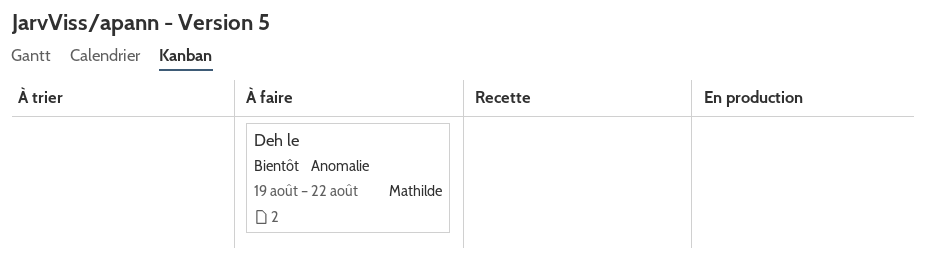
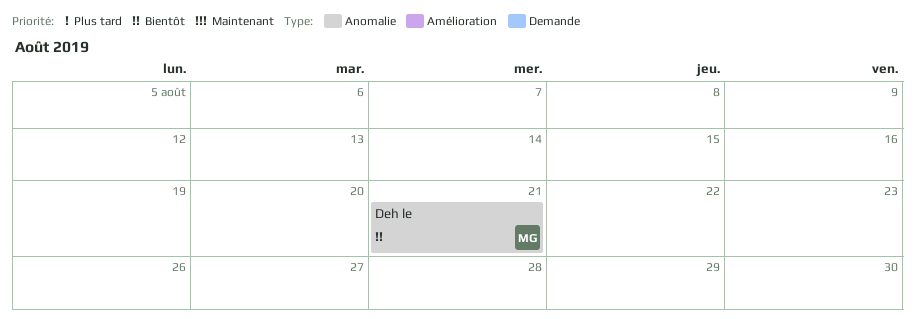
Deh le, due: Aug 22 -> Aug 21

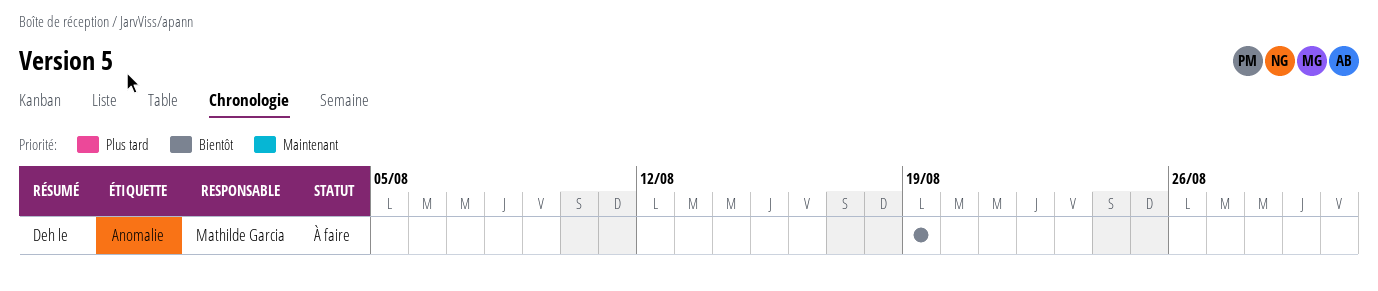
Deh le, due: Aug 21 -> Aug 19

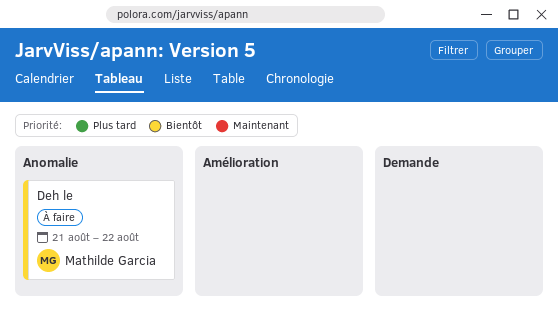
Deh le, start: Aug 19 -> Aug 21
Deh le, due: Aug 19 -> Aug 22

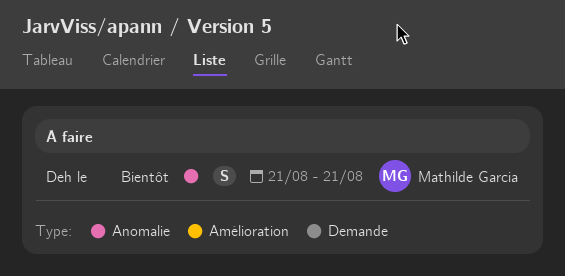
Deh le, due: Aug 22 -> Aug 21

